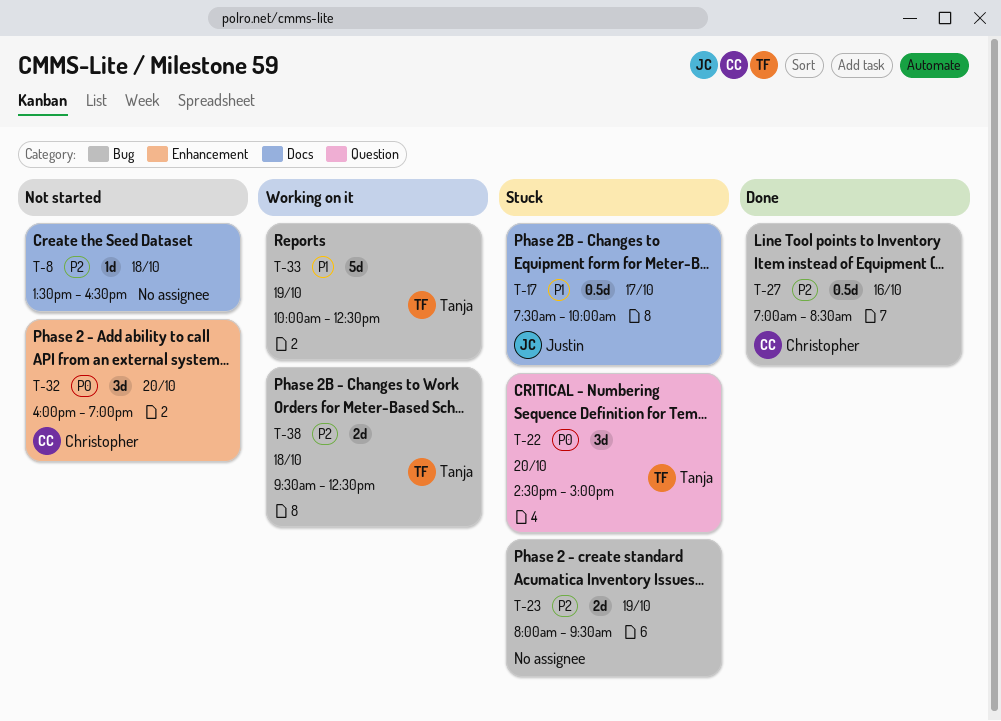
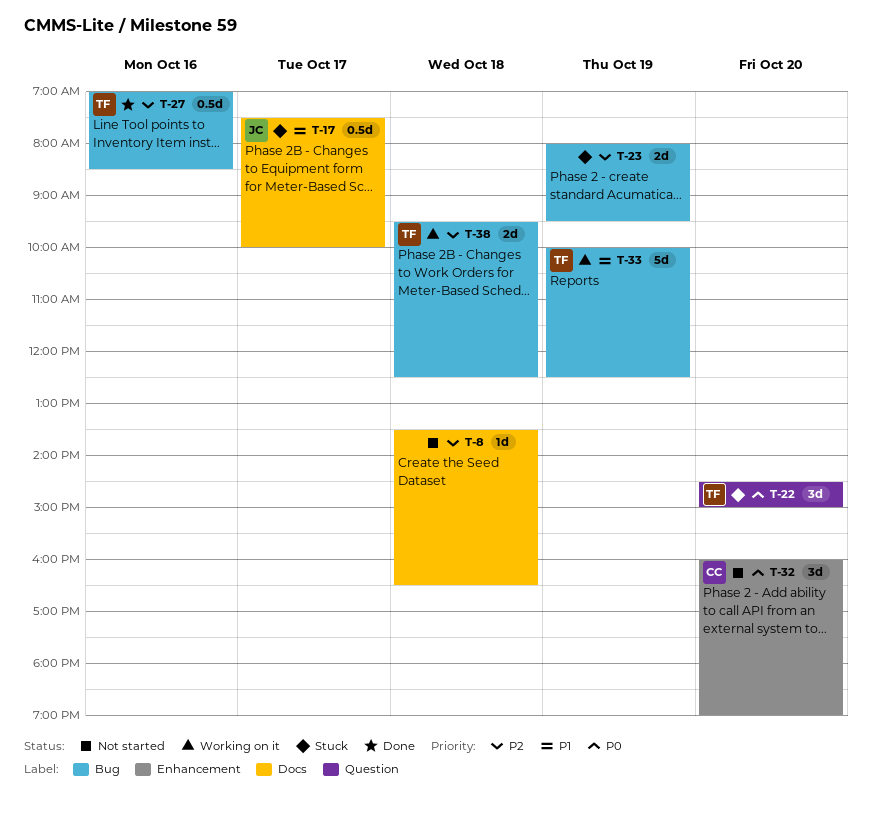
T-27, owner: Christopher -> Tanja

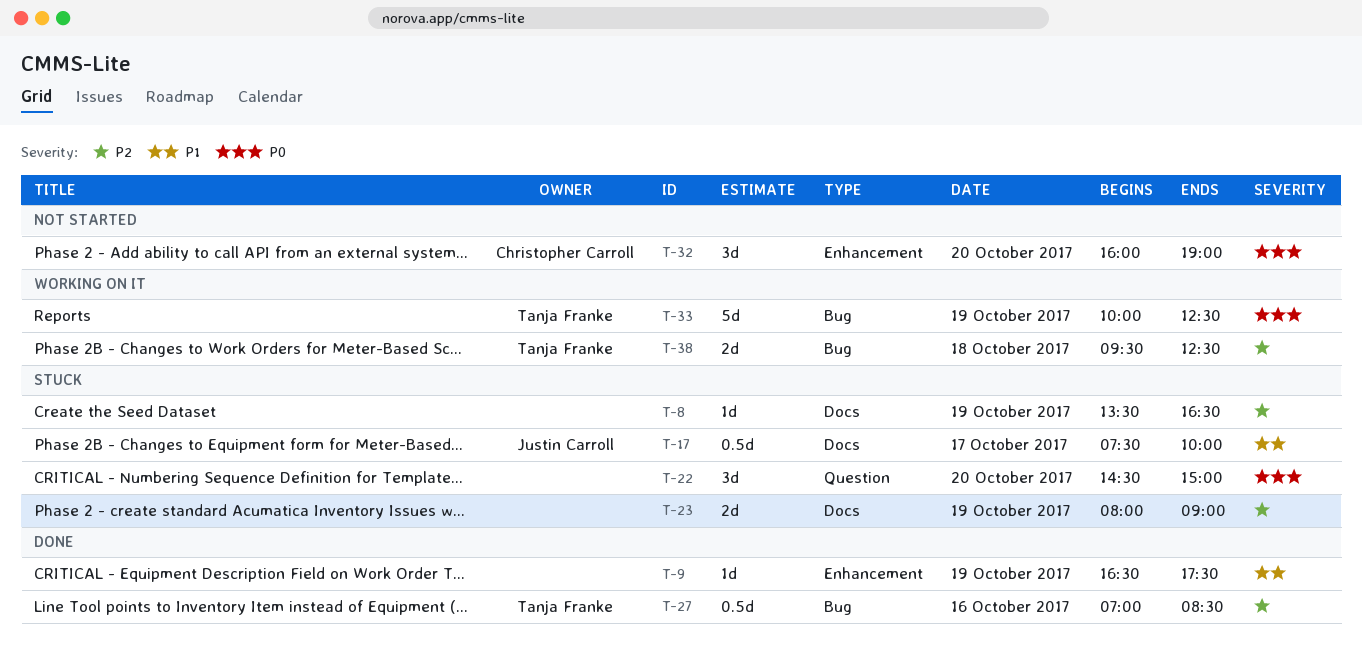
T-8, status: Not started -> Stuck
T-8, day: Oct 18 -> Oct 19
T-9: none -> present
T-22, owner: Tanja Franke -> none
T-23, label: Bug -> Docs
T-23, ends: 09:30 -> 09:00
T-33, priority: P1 -> P0

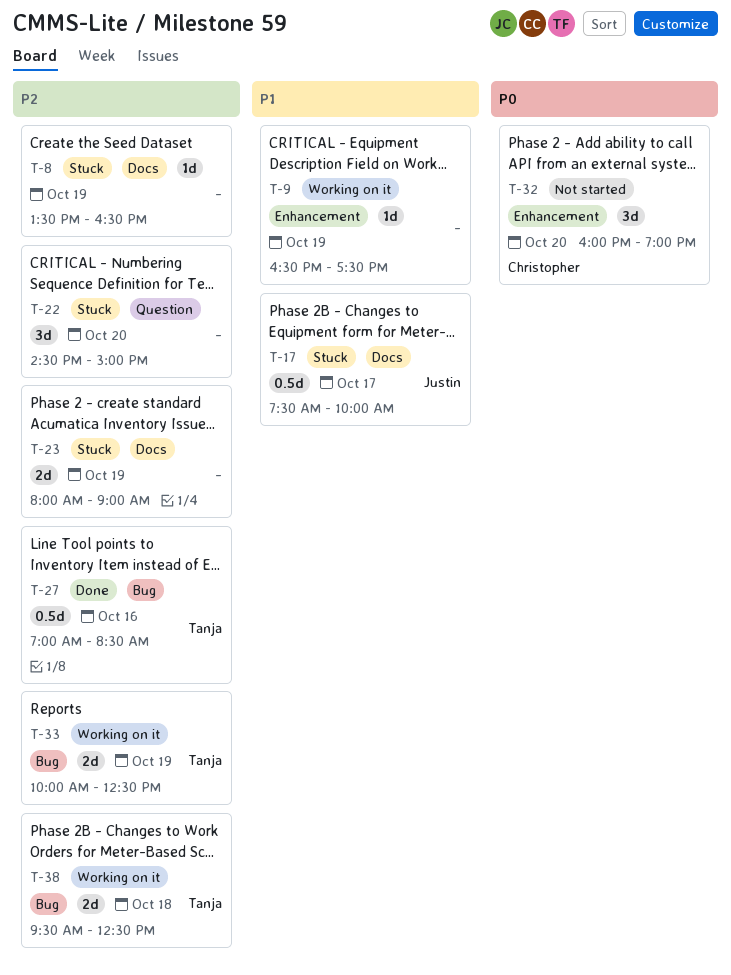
T-9, status: Done -> Working on it
T-22, priority: P0 -> P2
T-33, priority: P0 -> P2
T-33, estimate: 5d -> 2d

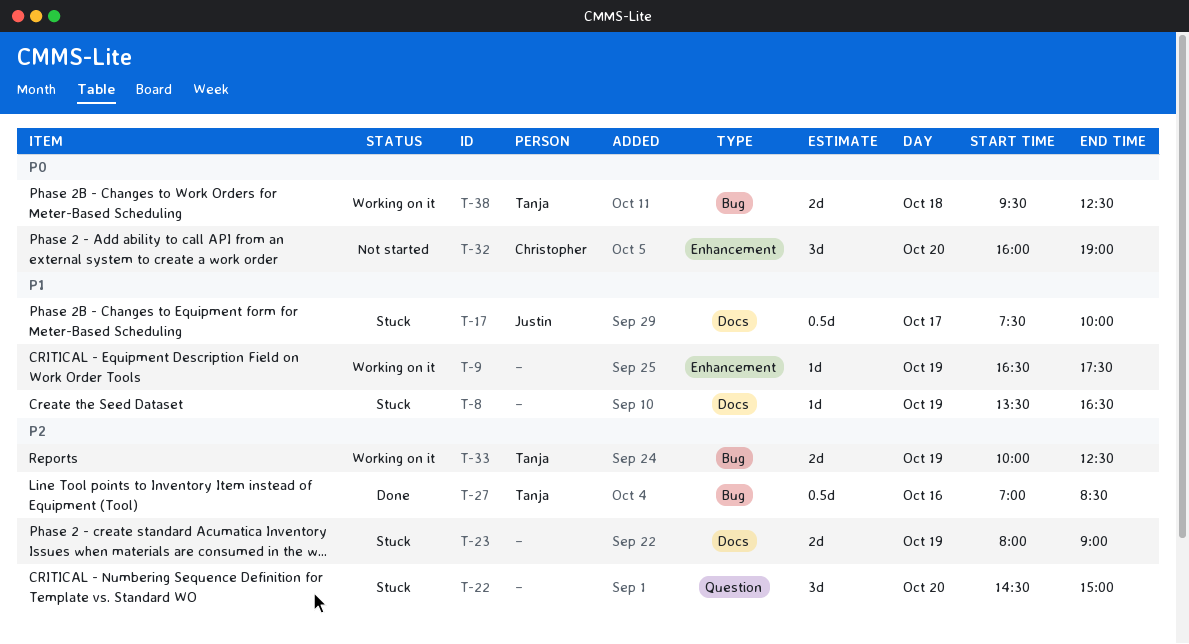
T-8, priority: P2 -> P1
T-38, priority: P2 -> P0

